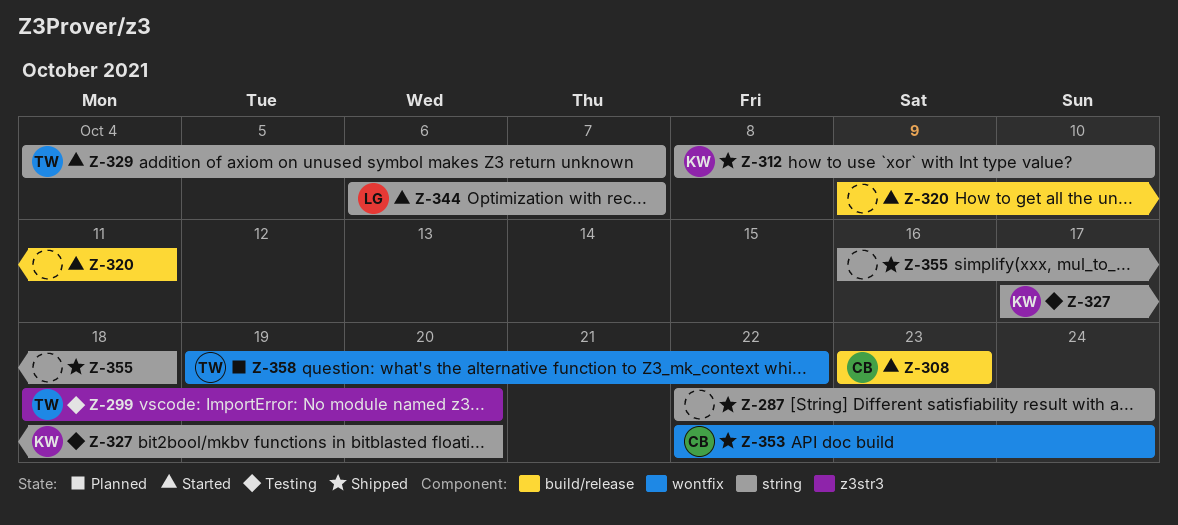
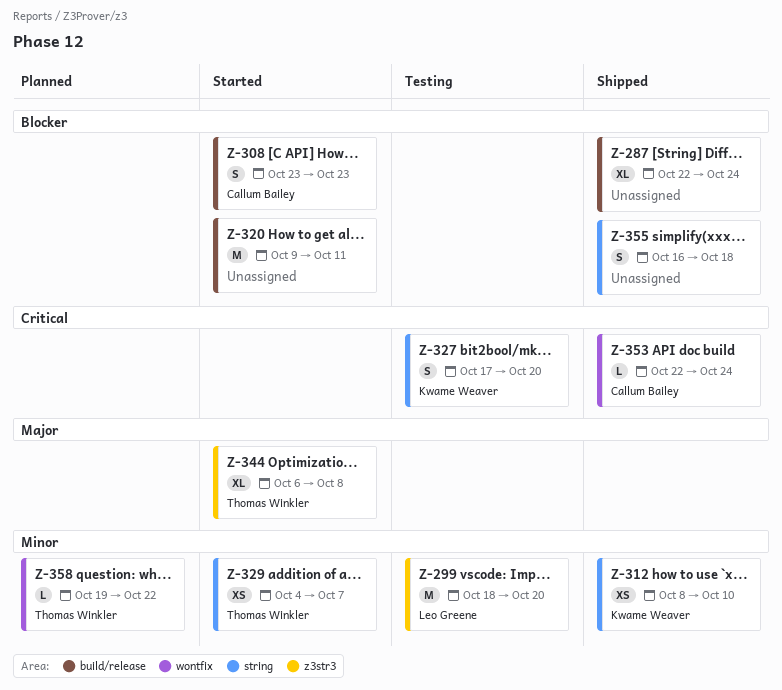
Z-287, label: string -> build/release
Z-299, owner: Thomas Winkler -> Leo Greene
Z-344, owner: Leo Greene -> Thomas Winkler
Z-344, label: string -> z3str3
Z-344, due: Oct 7 -> Oct 8

